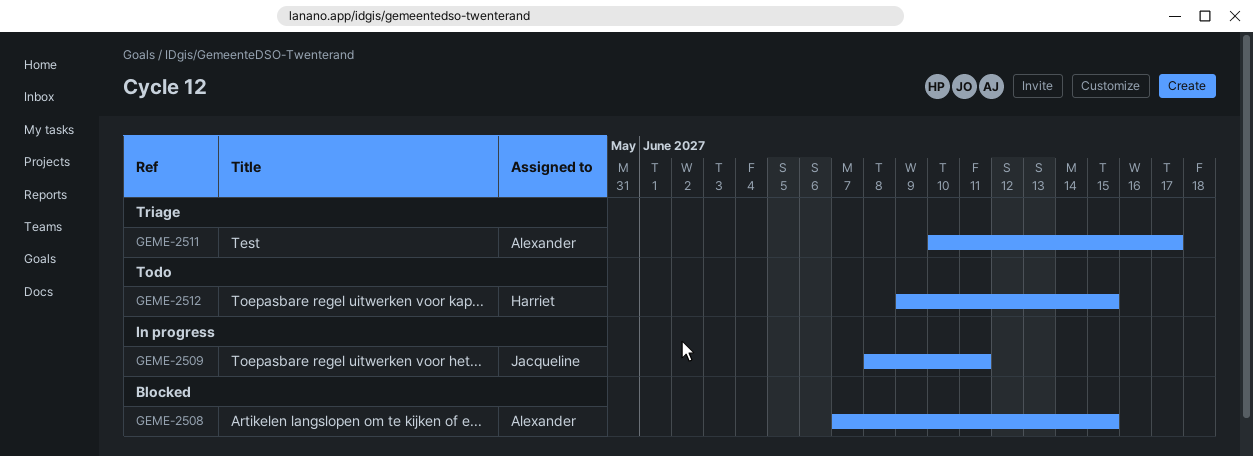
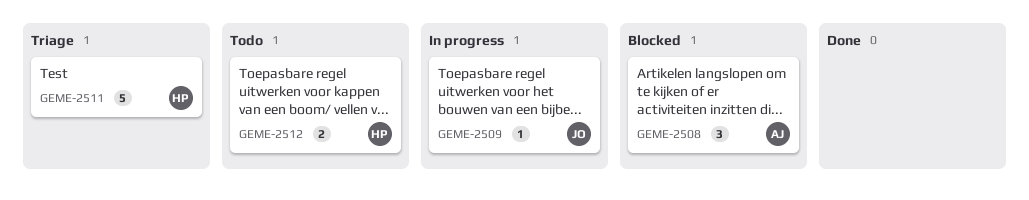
GEME-2511, owner: Alexander -> Harriet

